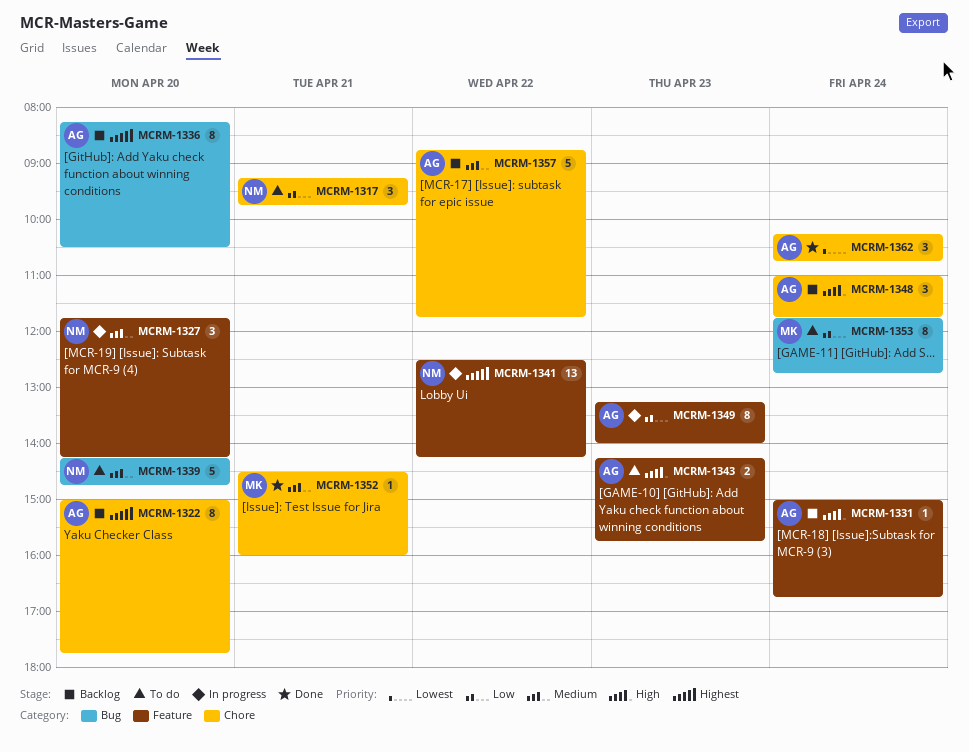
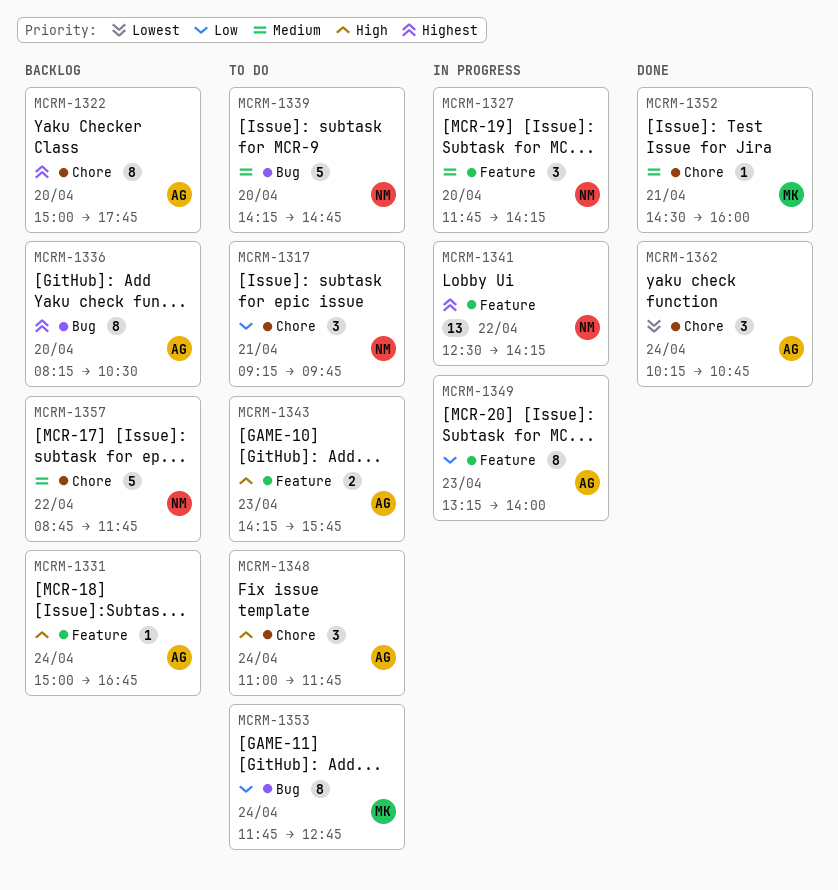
MCRM-1348, status: Backlog -> To do
MCRM-1357, owner: AG -> NM

